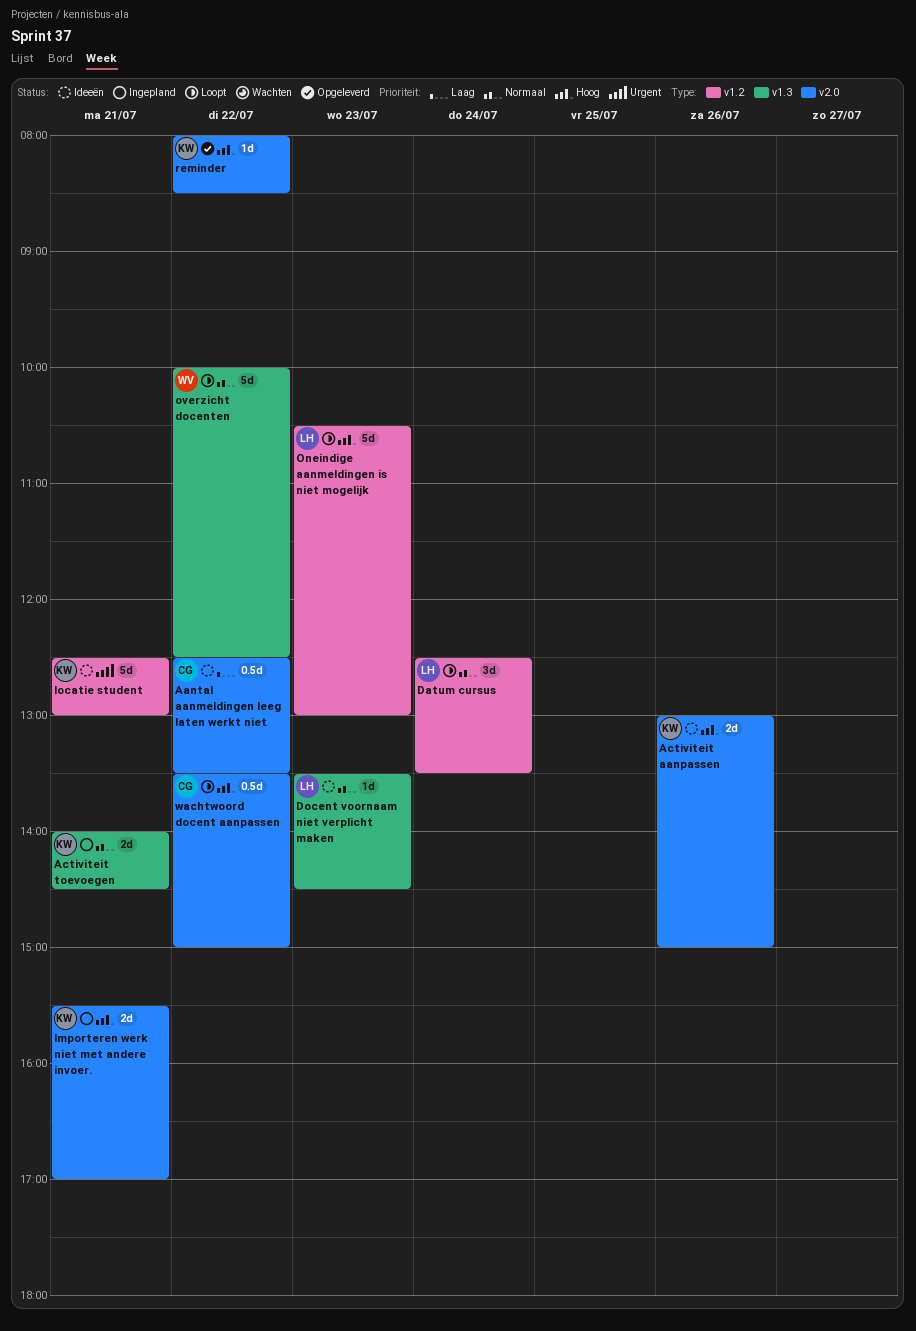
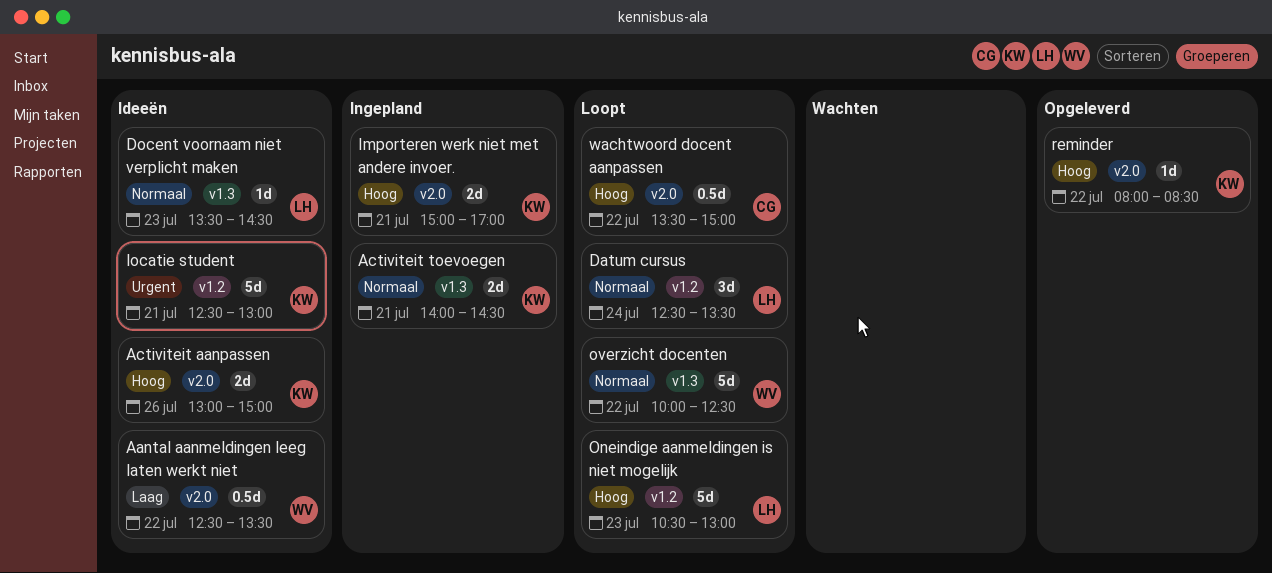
Aantal aanmeldingen leeg laten werkt niet, owner: CG -> WV
Importeren werk niet met andere invoer., begins: 15:30 -> 15:00

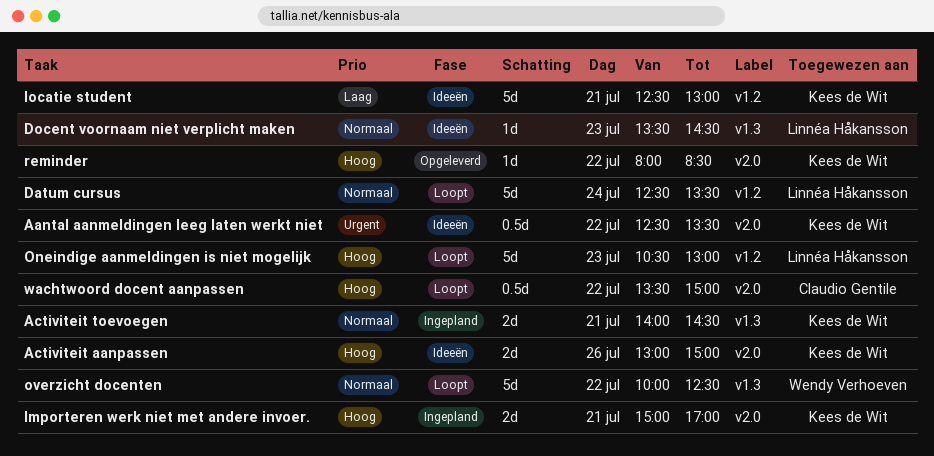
Aantal aanmeldingen leeg laten werkt niet, owner: Wendy Verhoeven -> Kees de Wit
Aantal aanmeldingen leeg laten werkt niet, priority: Laag -> Urgent
Datum cursus, estimate: 3d -> 5d
locatie student, priority: Urgent -> Laag

